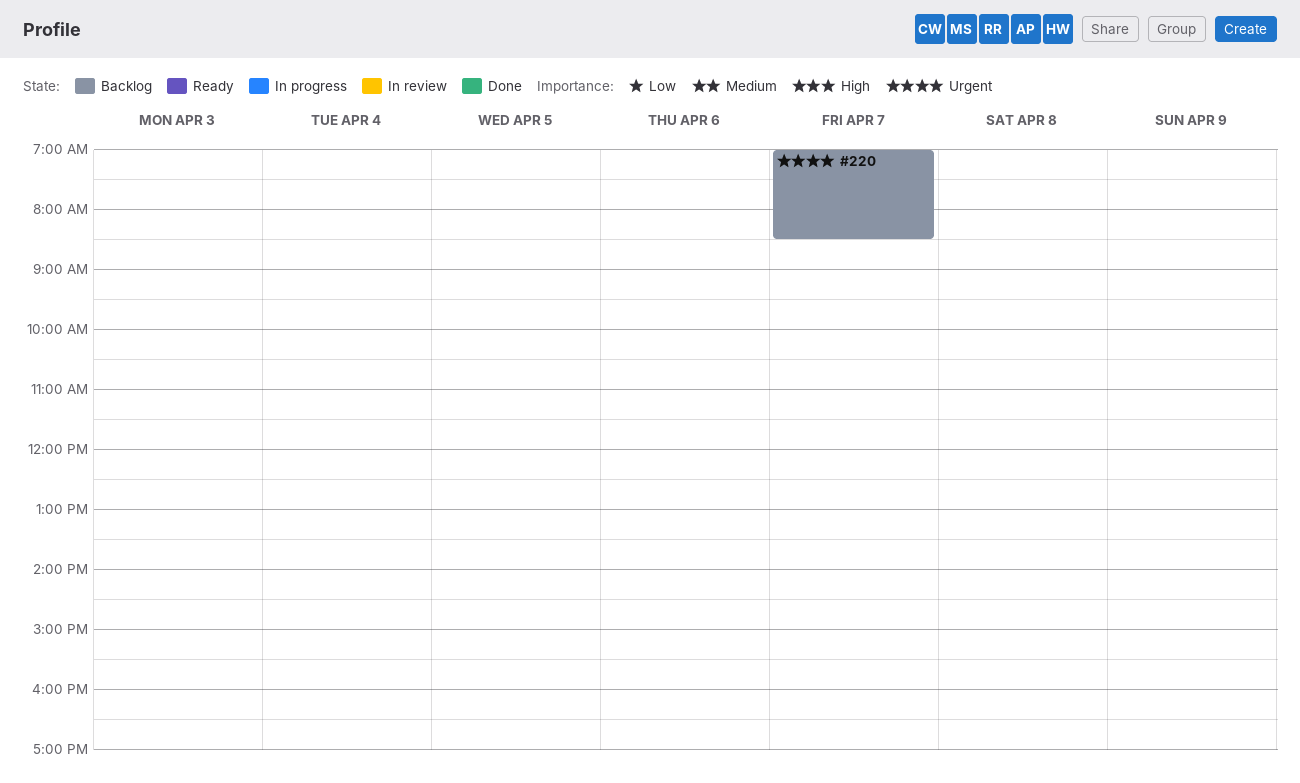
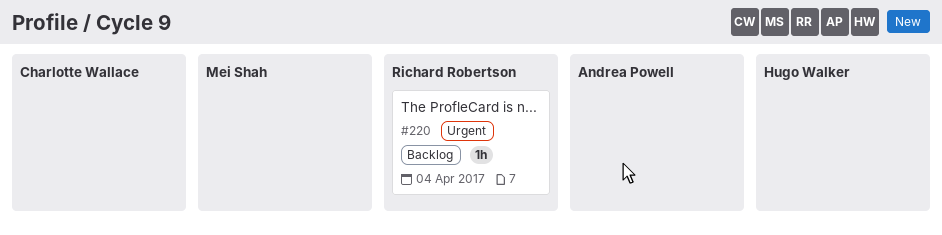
#220, day: Apr 7 -> Apr 4

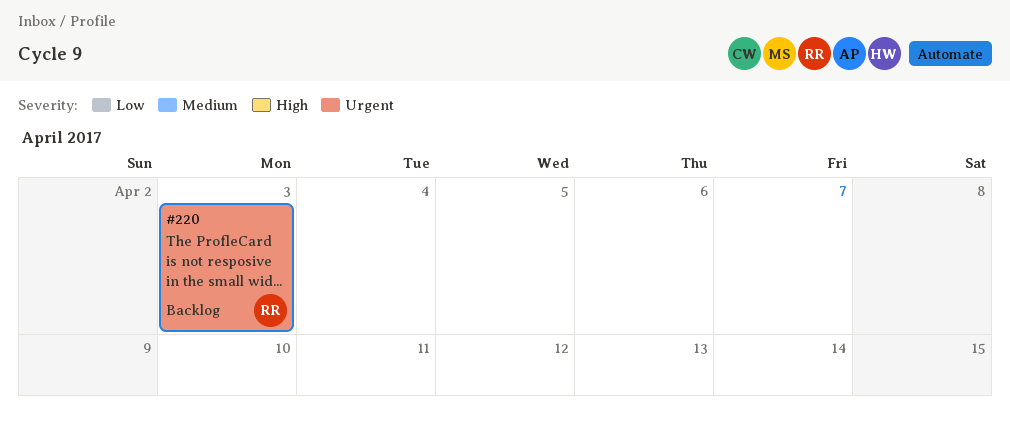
#220, day: Apr 4 -> Apr 3

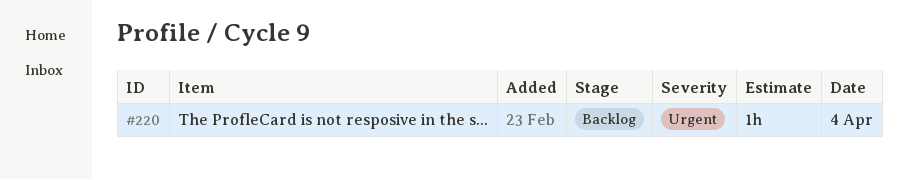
#220, day: Apr 3 -> Apr 4

